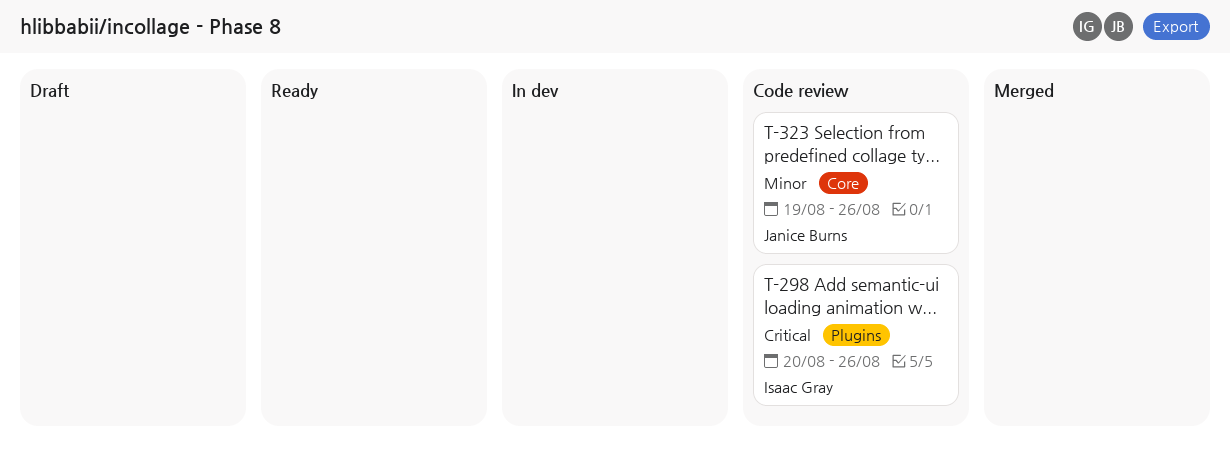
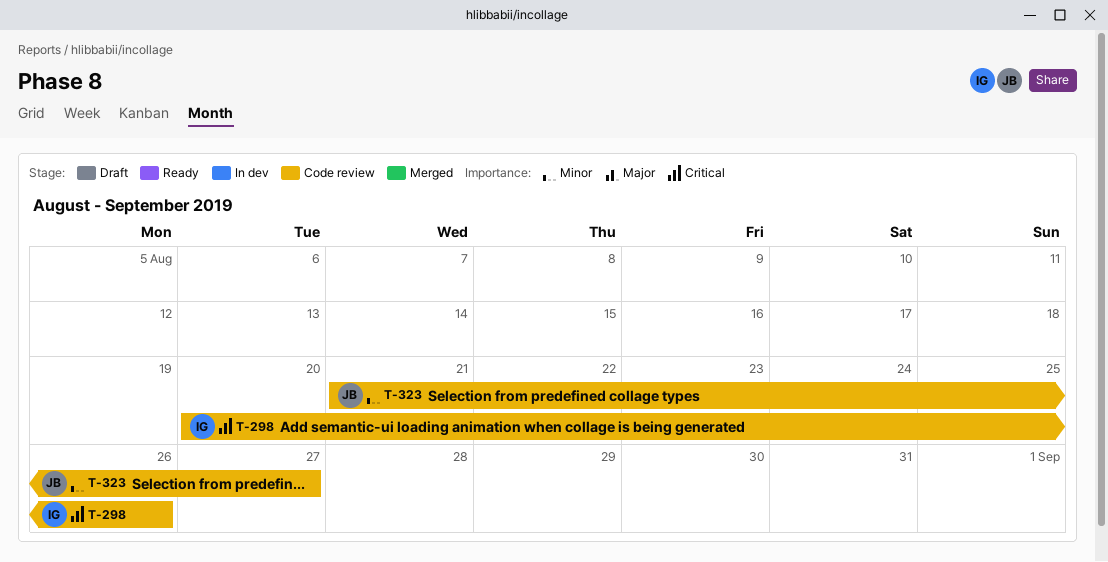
T-323, start: Aug 19 -> Aug 21
T-323, due: Aug 26 -> Aug 27

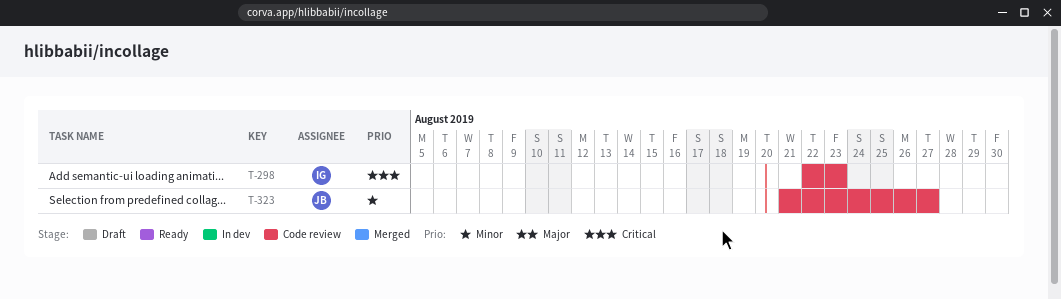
T-298, start: Aug 20 -> Aug 22
T-298, due: Aug 26 -> Aug 23

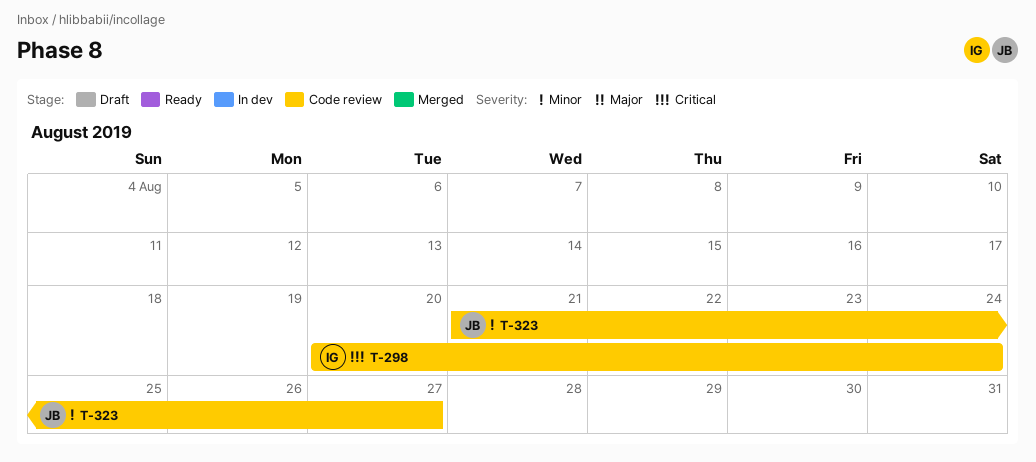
T-298, start: Aug 22 -> Aug 20
T-298, due: Aug 23 -> Aug 24

